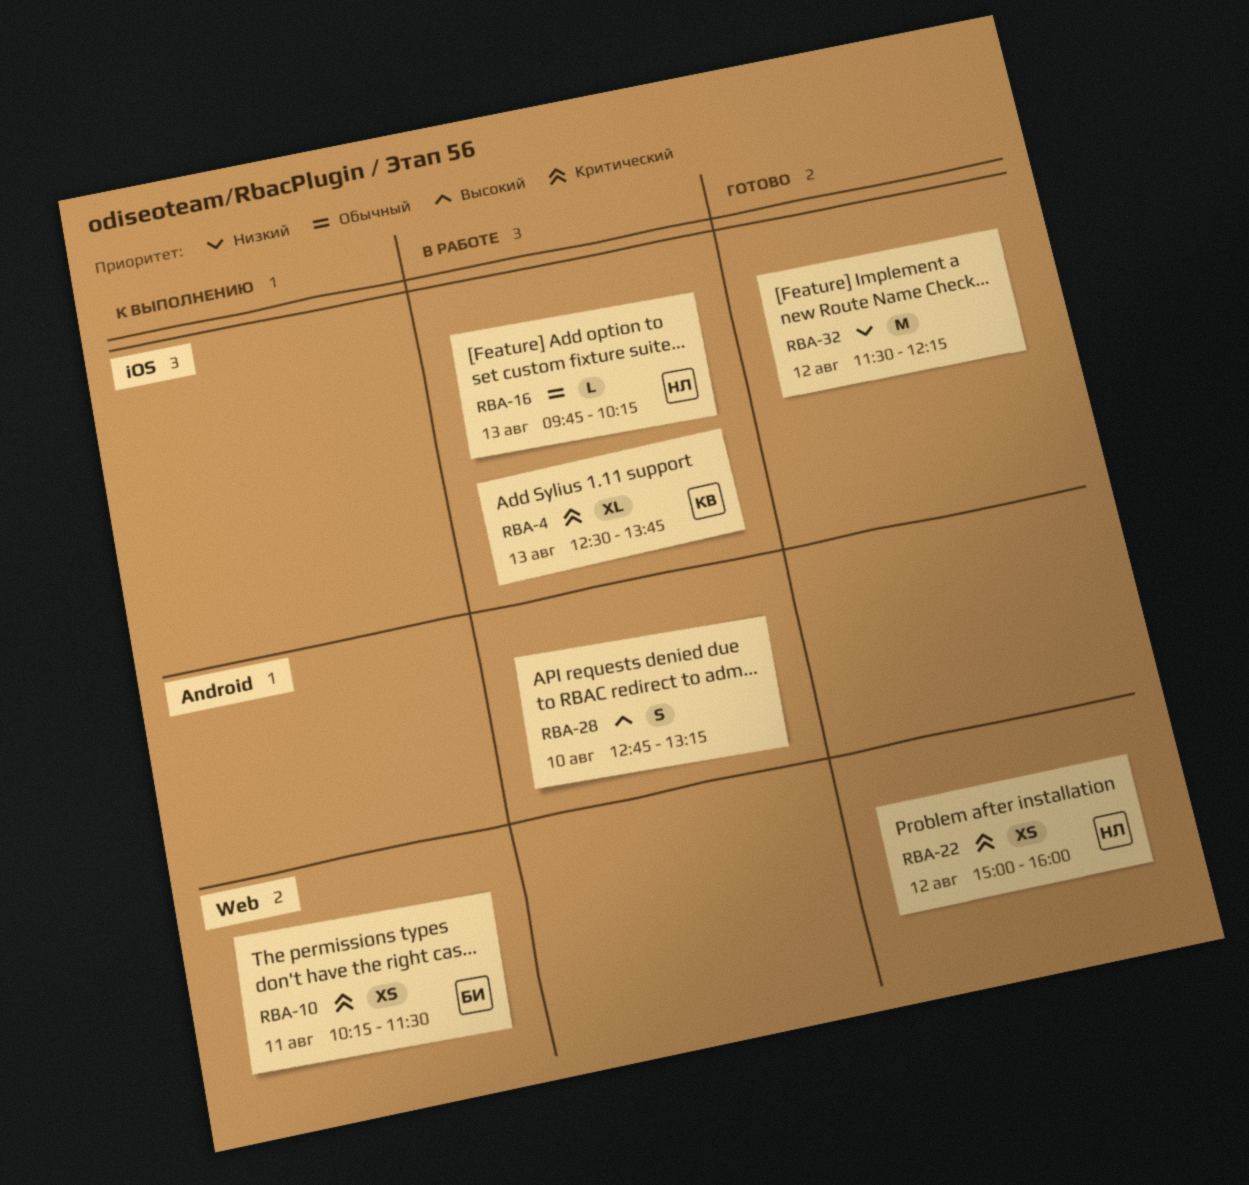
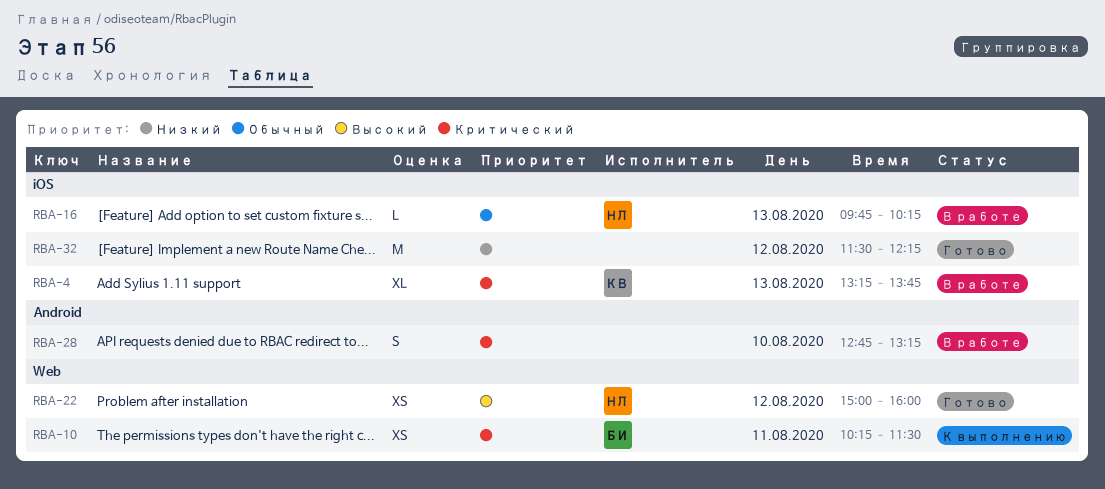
RBA-4, begins: 12:30 -> 13:15
RBA-22, priority: Критический -> Высокий
RBA-28, priority: Высокий -> Критический

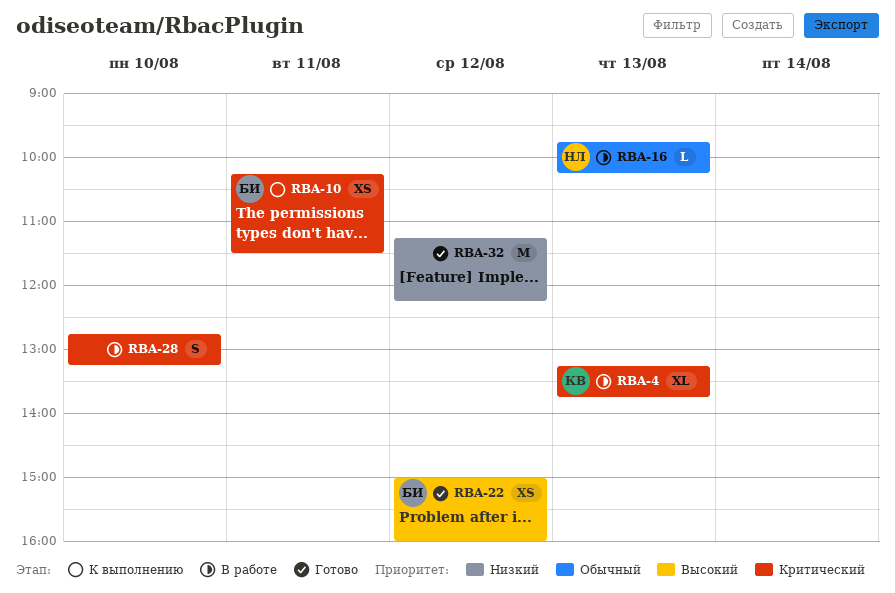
RBA-22, owner: НЛ -> БИ
RBA-32, begins: 11:30 -> 11:15

